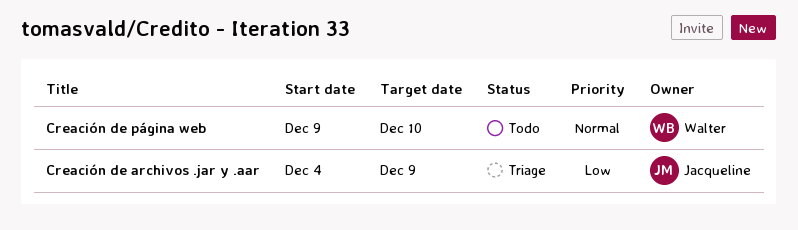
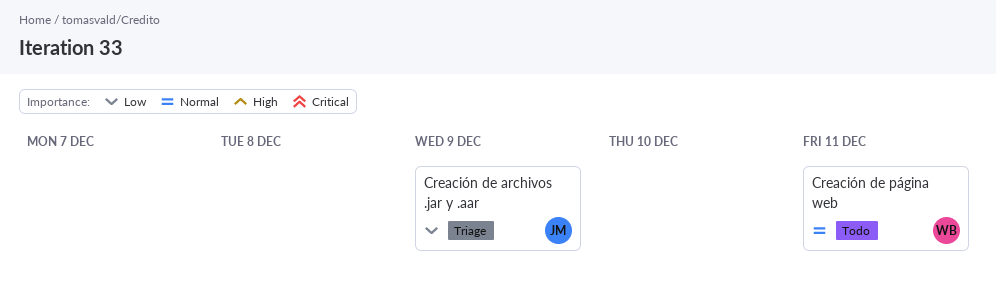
Creación de página web, due: Dec 10 -> Dec 11

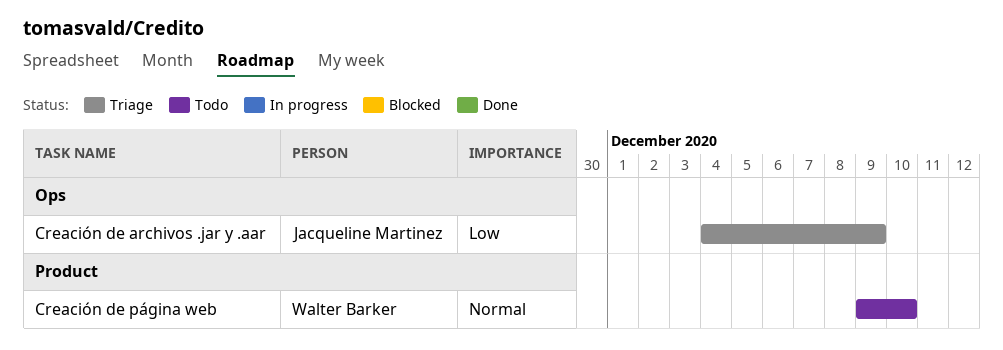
Creación de página web, due: Dec 11 -> Dec 10

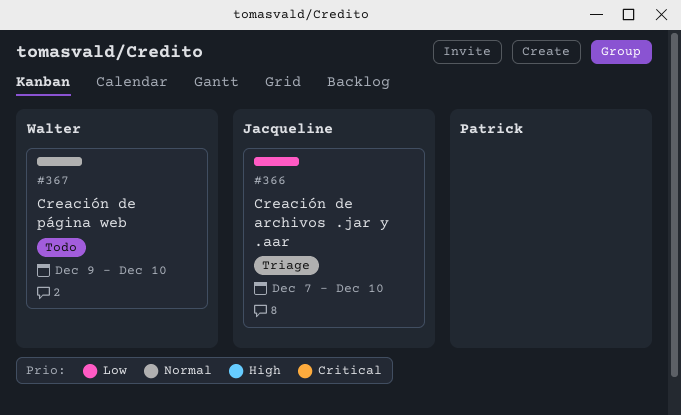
Creación de archivos .jar y .aar, start: Dec 4 -> Dec 7
Creación de archivos .jar y .aar, due: Dec 9 -> Dec 10

